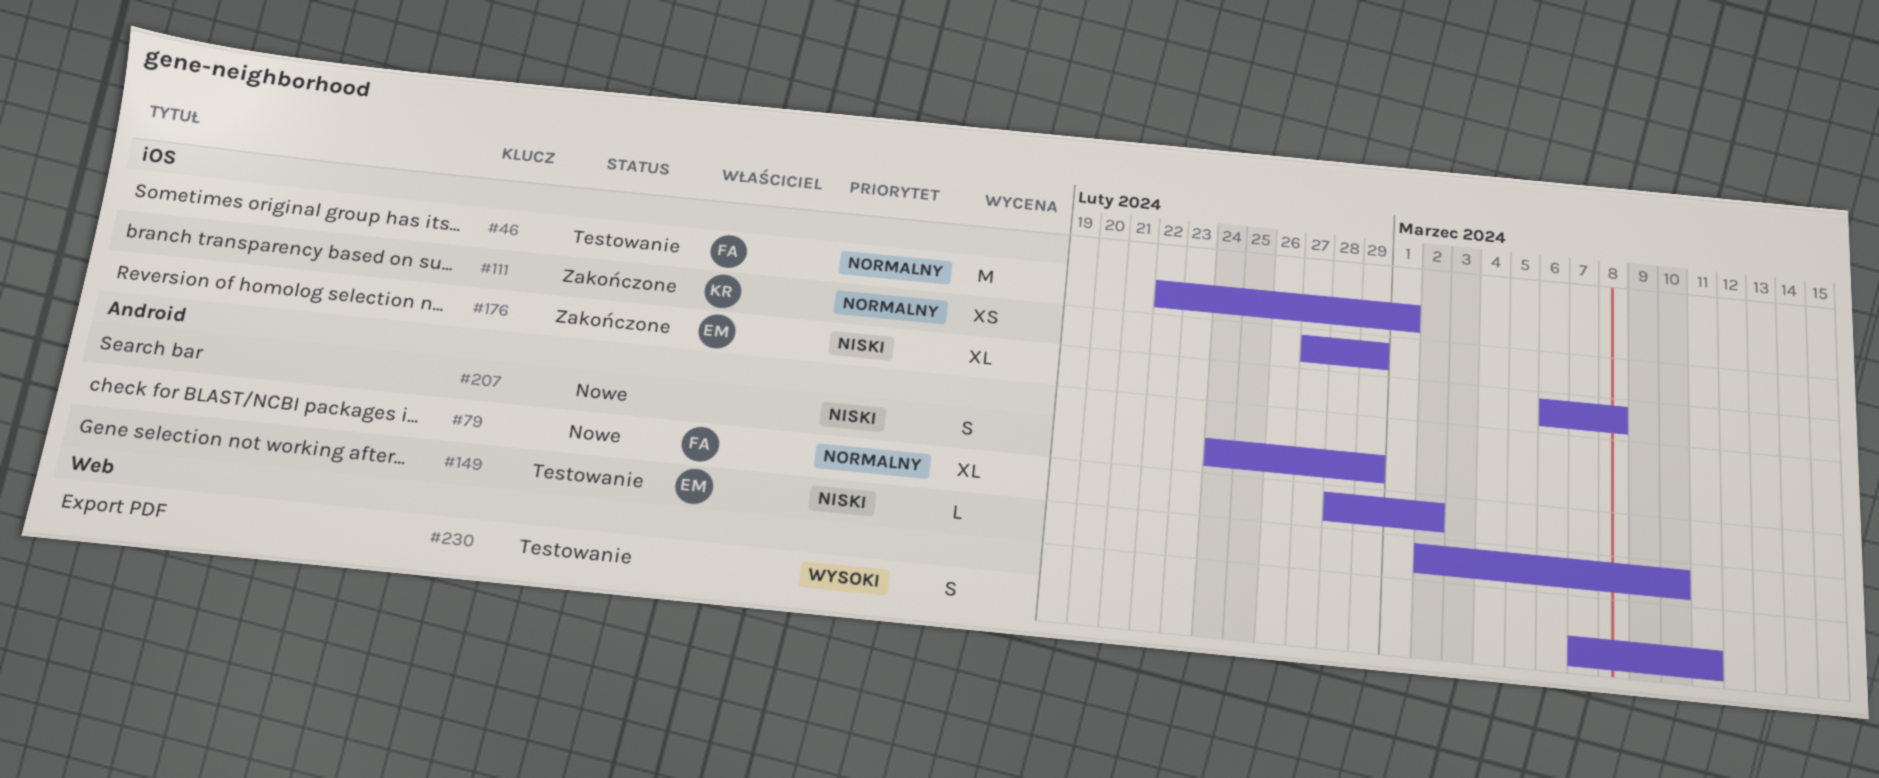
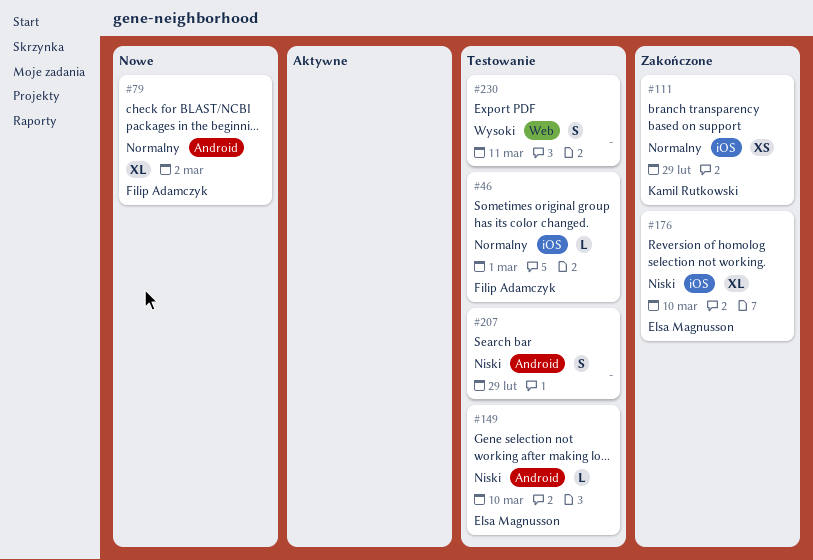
#46, estimate: M -> L
#176, due: Mar 8 -> Mar 10
#207, status: Nowe -> Testowanie

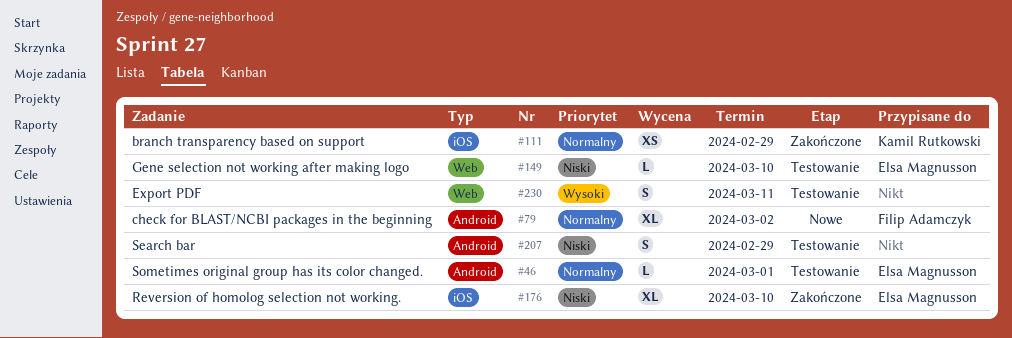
#46, owner: Filip Adamczyk -> Elsa Magnusson
#46, label: iOS -> Android
#149, label: Android -> Web

